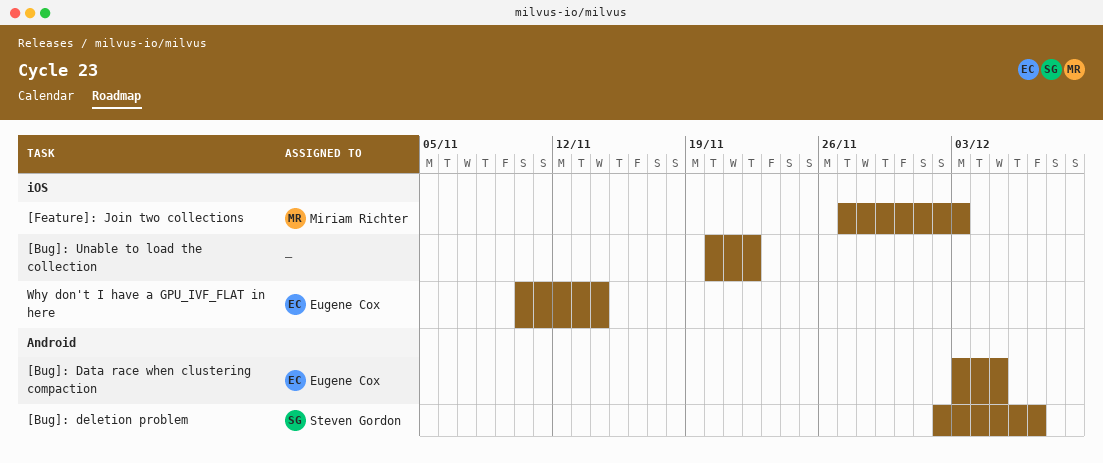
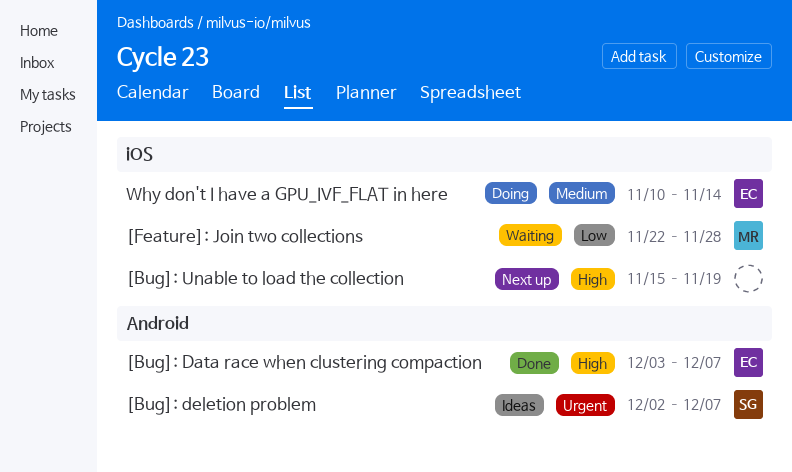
[Bug]: Data race when clustering compaction, due: Dec 5 -> Dec 7
[Bug]: Unable to load the collection, start: Nov 20 -> Nov 15
[Bug]: Unable to load the collection, due: Nov 22 -> Nov 19
[Feature]: Join two collections, start: Nov 27 -> Nov 22
[Feature]: Join two collections, due: Dec 3 -> Nov 28

